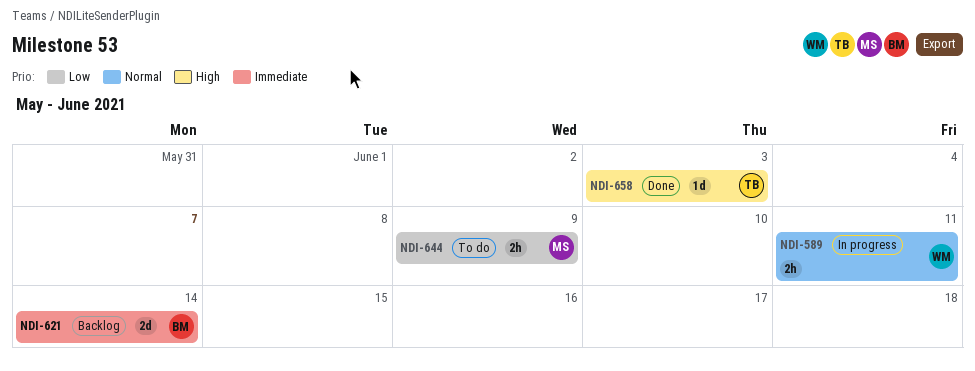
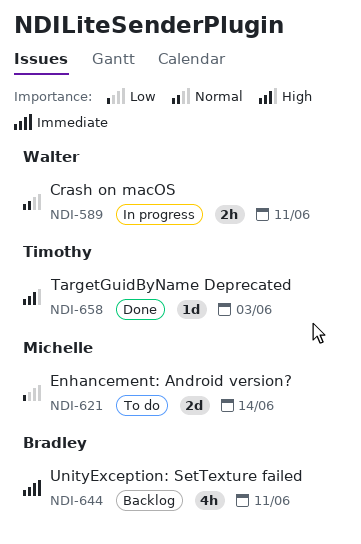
NDI-621, status: Backlog -> To do
NDI-621, owner: Bradley -> Michelle
NDI-621, priority: Immediate -> Low
NDI-644, status: To do -> Backlog
NDI-644, owner: Michelle -> Bradley
NDI-644, priority: Low -> Immediate
NDI-644, estimate: 2h -> 4h
NDI-644, due: Jun 9 -> Jun 11

